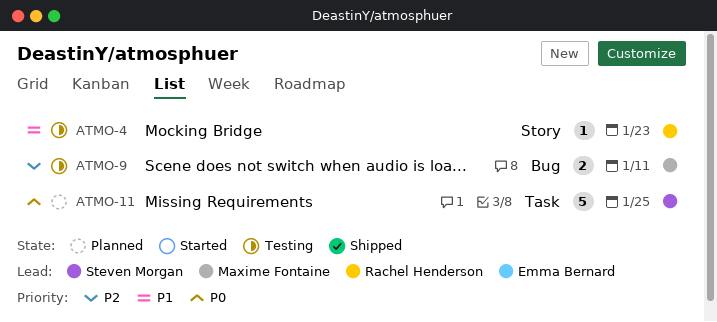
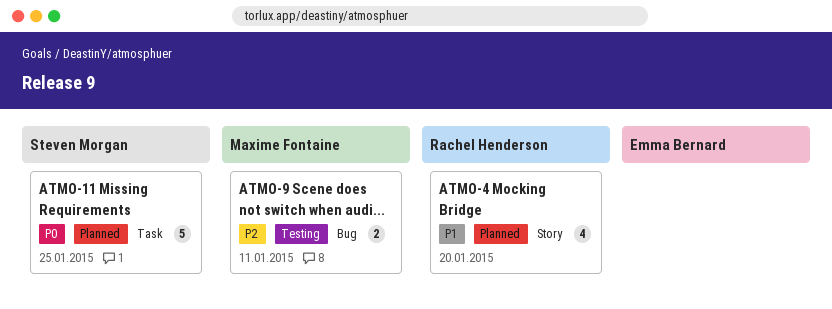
ATMO-4, status: Testing -> Planned
ATMO-4, estimate: 1 -> 4
ATMO-4, due: Jan 23 -> Jan 20

